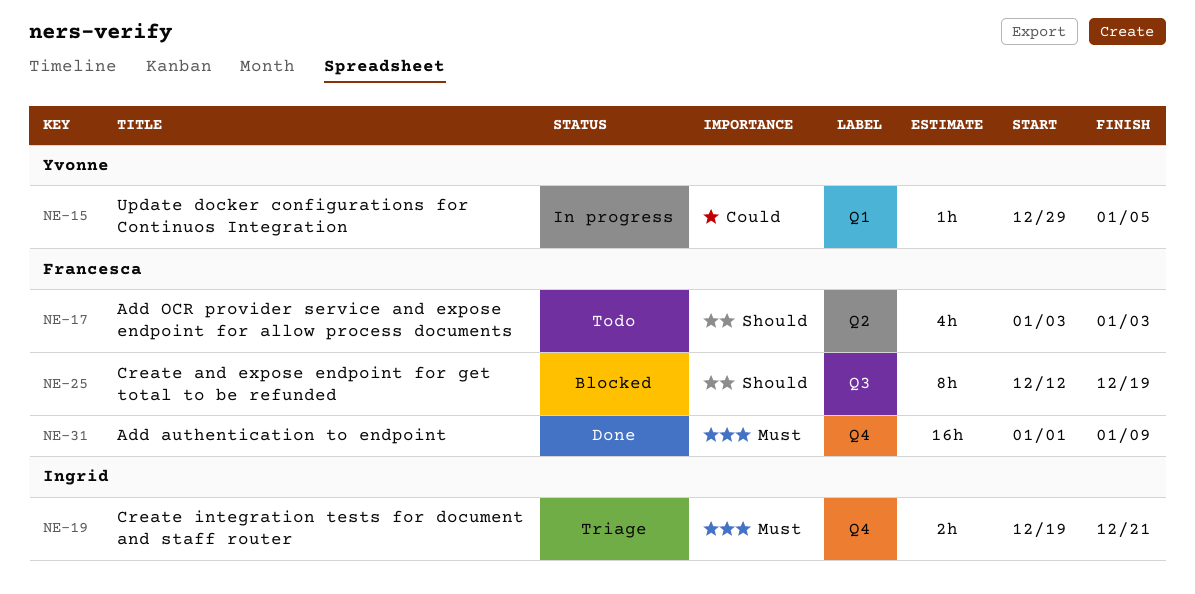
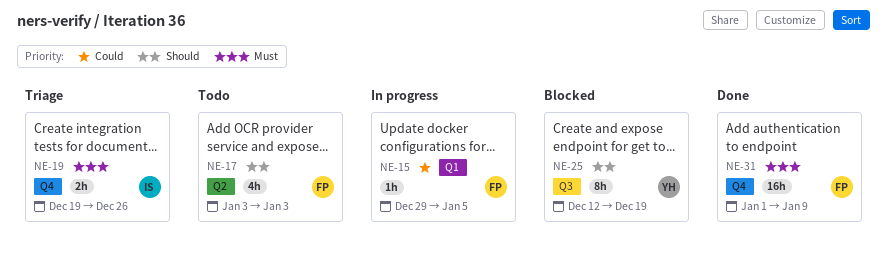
NE-15, owner: Yvonne -> Francesca
NE-19, due: Dec 21 -> Dec 26
NE-25, owner: Francesca -> Yvonne

